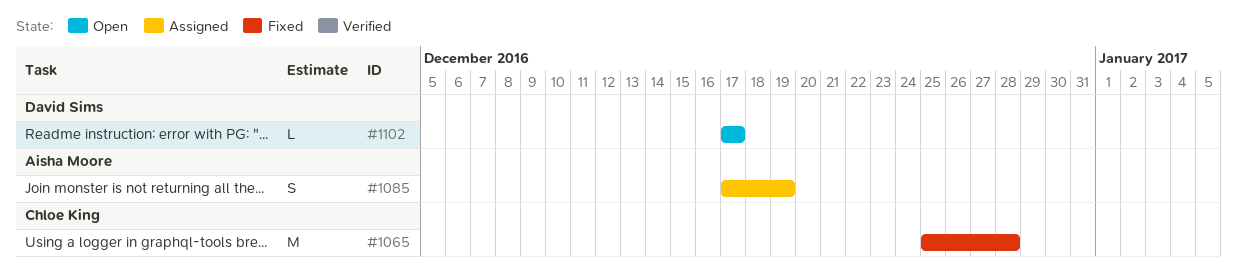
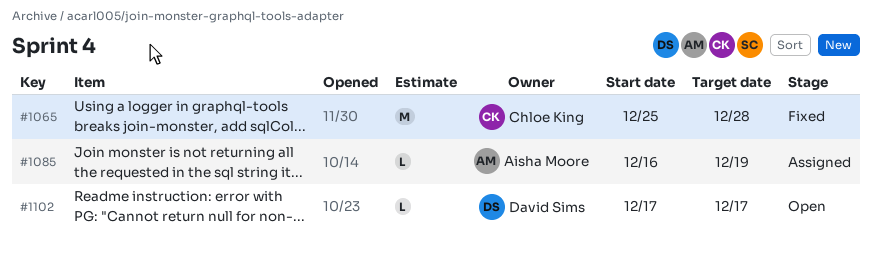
#1085, estimate: S -> L
#1085, start: Dec 17 -> Dec 16

